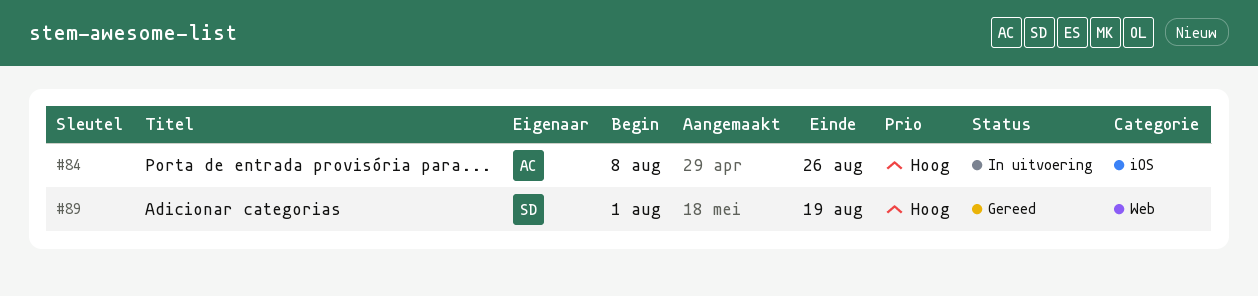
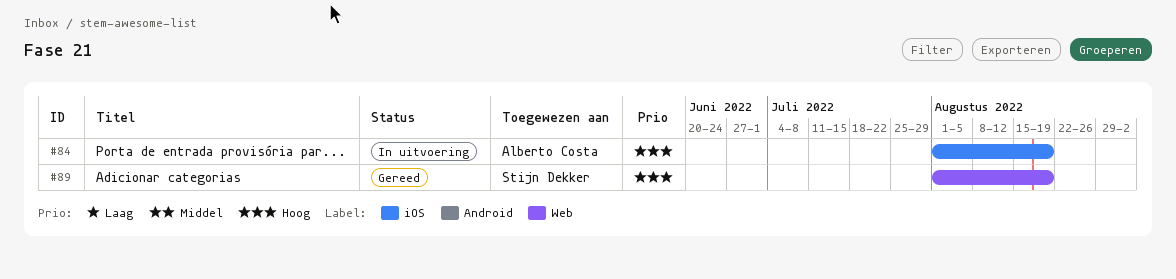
#84, start: Aug 8 -> Aug 1
#84, due: Aug 26 -> Aug 19

